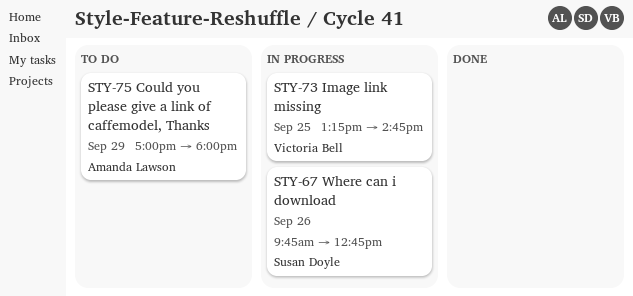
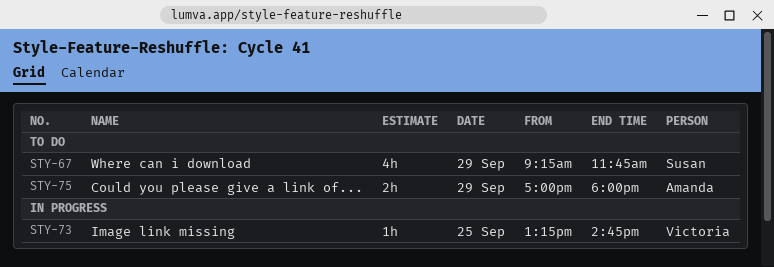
STY-67, status: In progress -> To do
STY-67, day: Sep 26 -> Sep 29
STY-67, begins: 09:45 -> 09:15
STY-67, ends: 12:45 -> 11:45

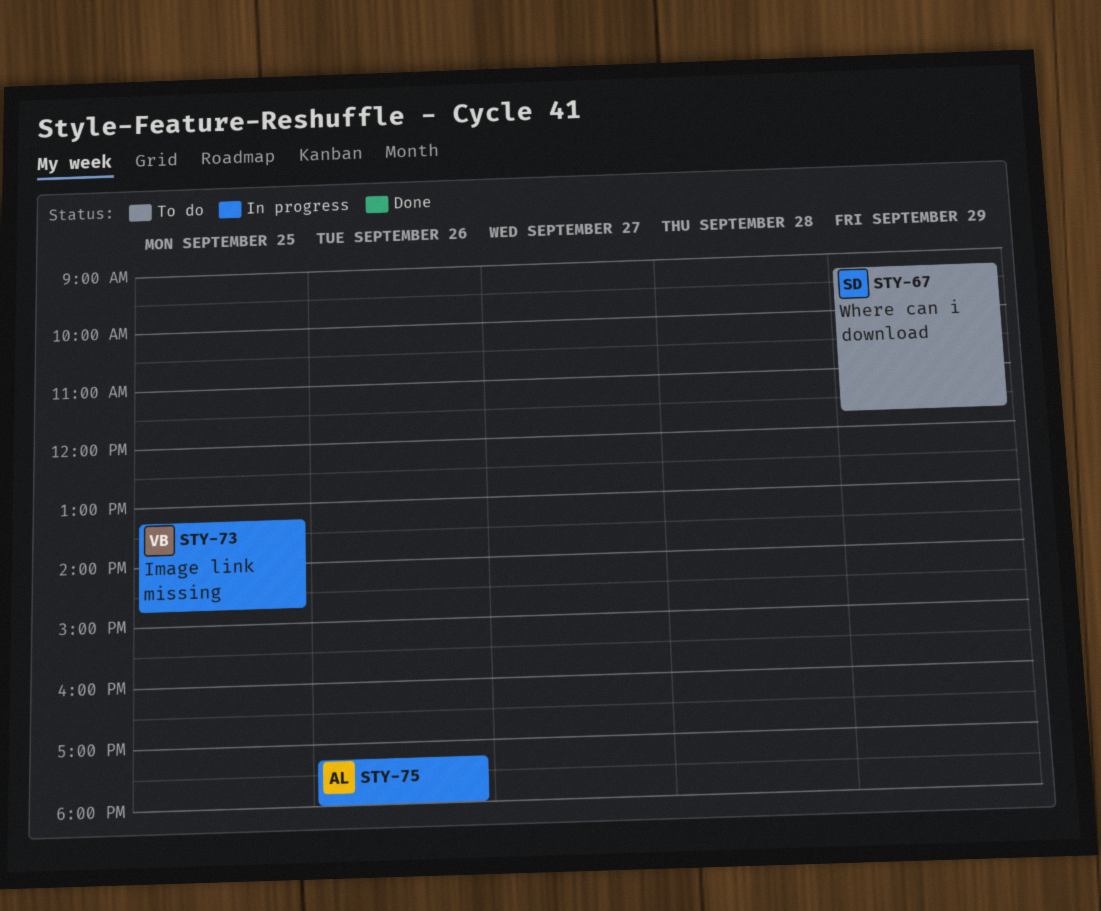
STY-75, status: To do -> In progress
STY-75, day: Sep 29 -> Sep 26
STY-75, begins: 17:00 -> 17:15

